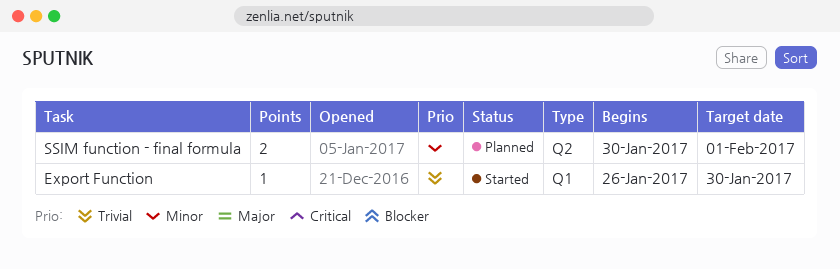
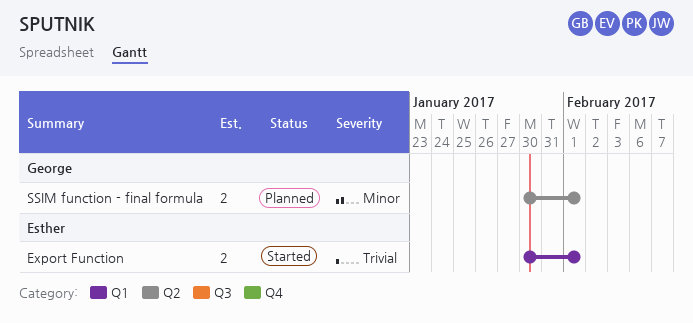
Export Function, estimate: 1 -> 2
Export Function, start: Jan 26 -> Jan 30
Export Function, due: Jan 30 -> Feb 1

